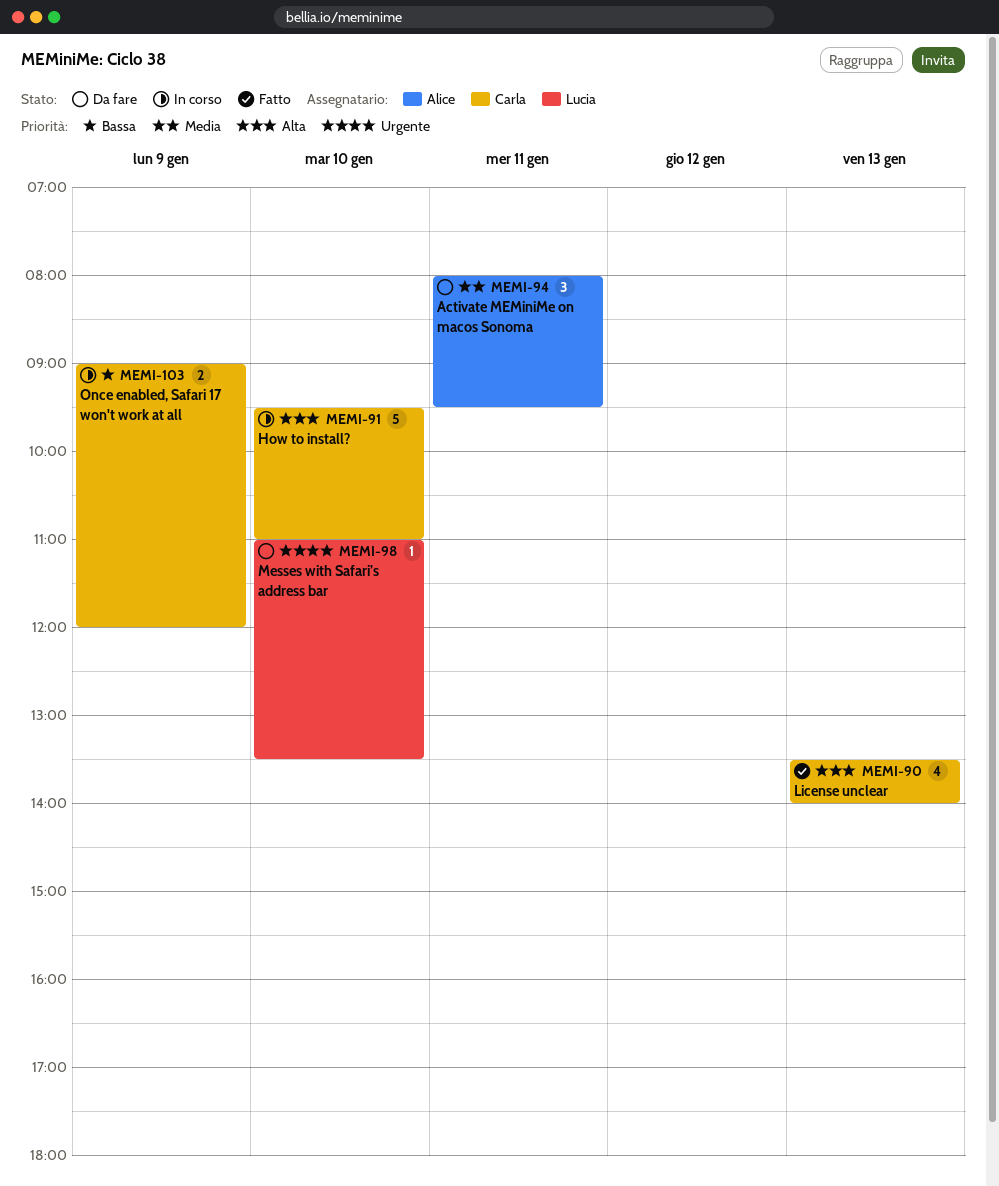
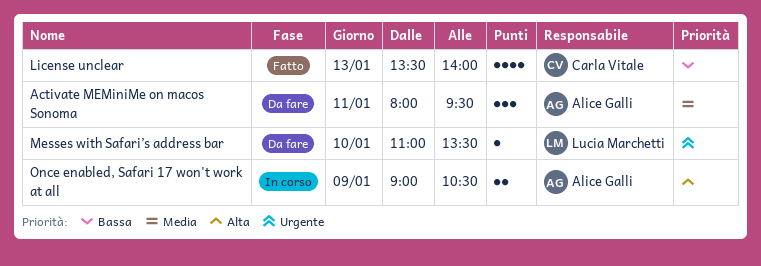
How to install?: present -> none
License unclear, priority: Alta -> Bassa
Once enabled, Safari 17 won't work at all, owner: Carla Vitale -> Alice Galli
Once enabled, Safari 17 won't work at all, priority: Bassa -> Alta
Once enabled, Safari 17 won't work at all, ends: 12:00 -> 10:30

